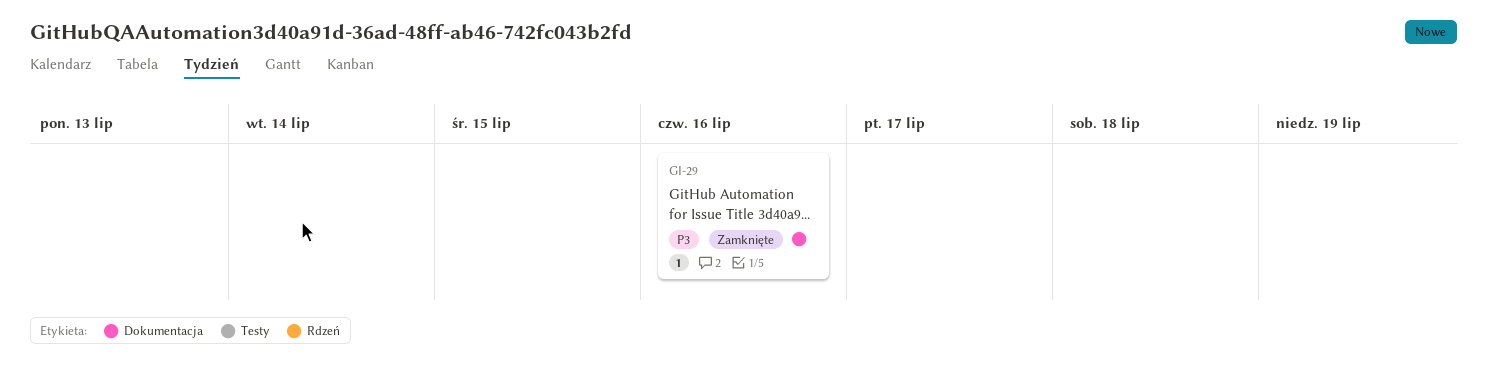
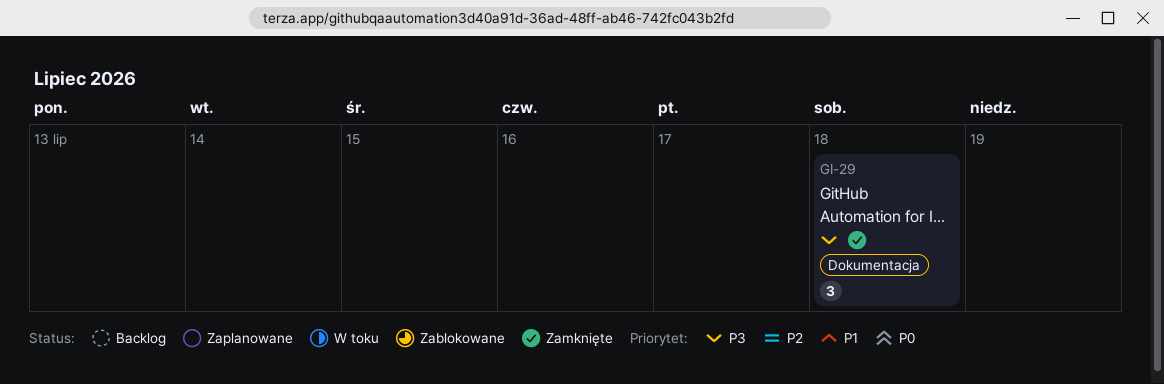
GI-29, estimate: 1 -> 3
GI-29, due: Jul 16 -> Jul 18

